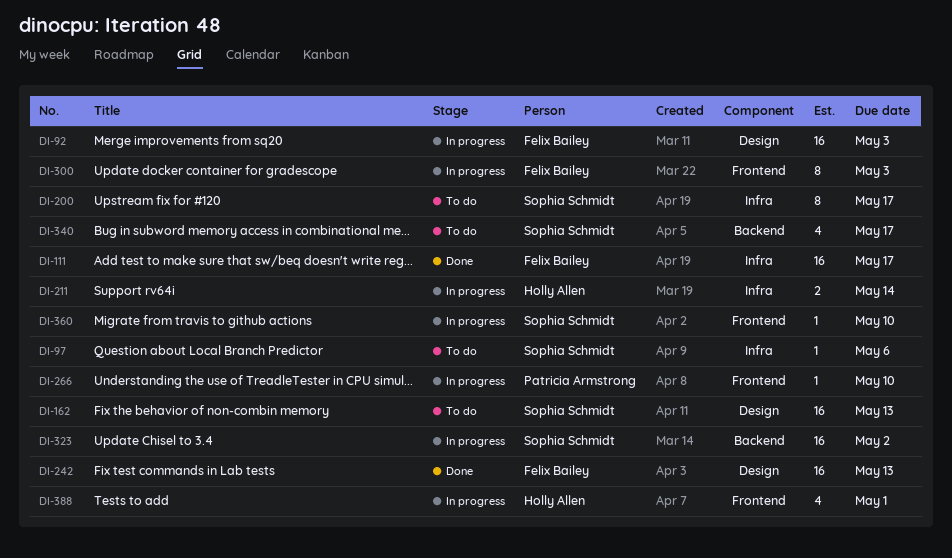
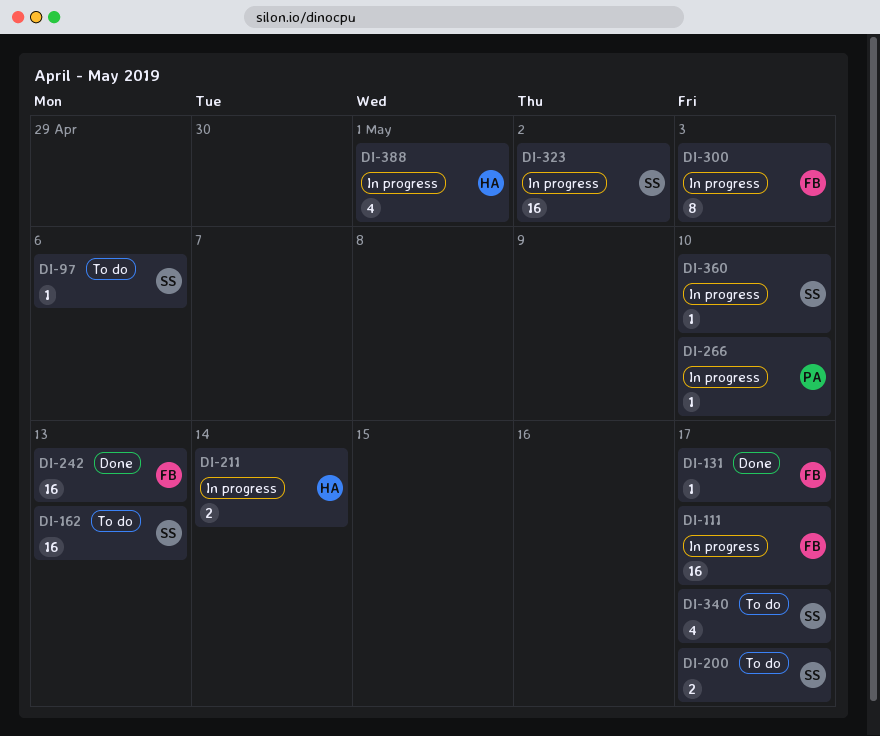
DI-92: present -> none
DI-111, status: Done -> In progress
DI-131: none -> present
DI-200, estimate: 8 -> 2

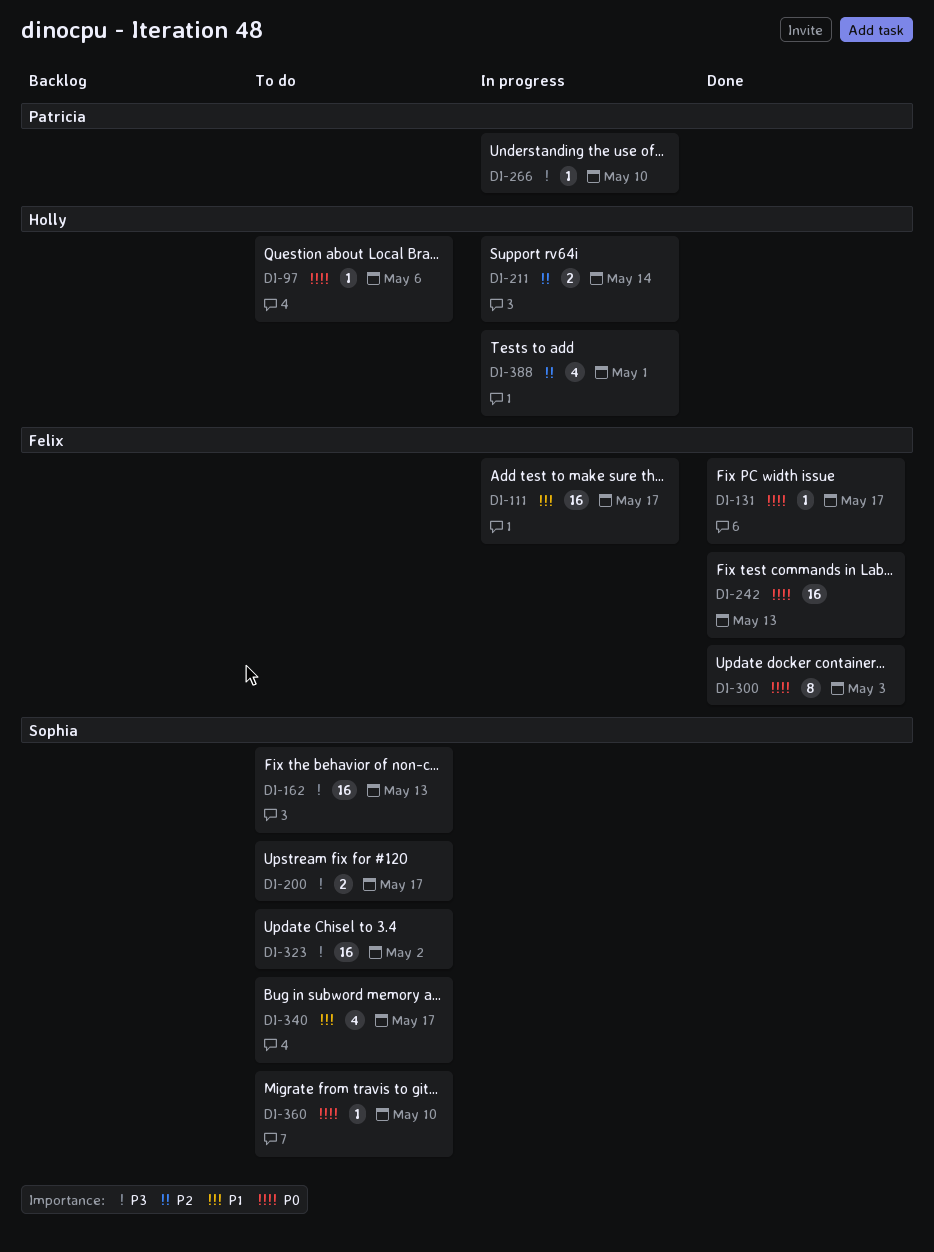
DI-97, owner: Sophia -> Holly
DI-300, status: In progress -> Done
DI-323, status: In progress -> To do
DI-360, status: In progress -> To do

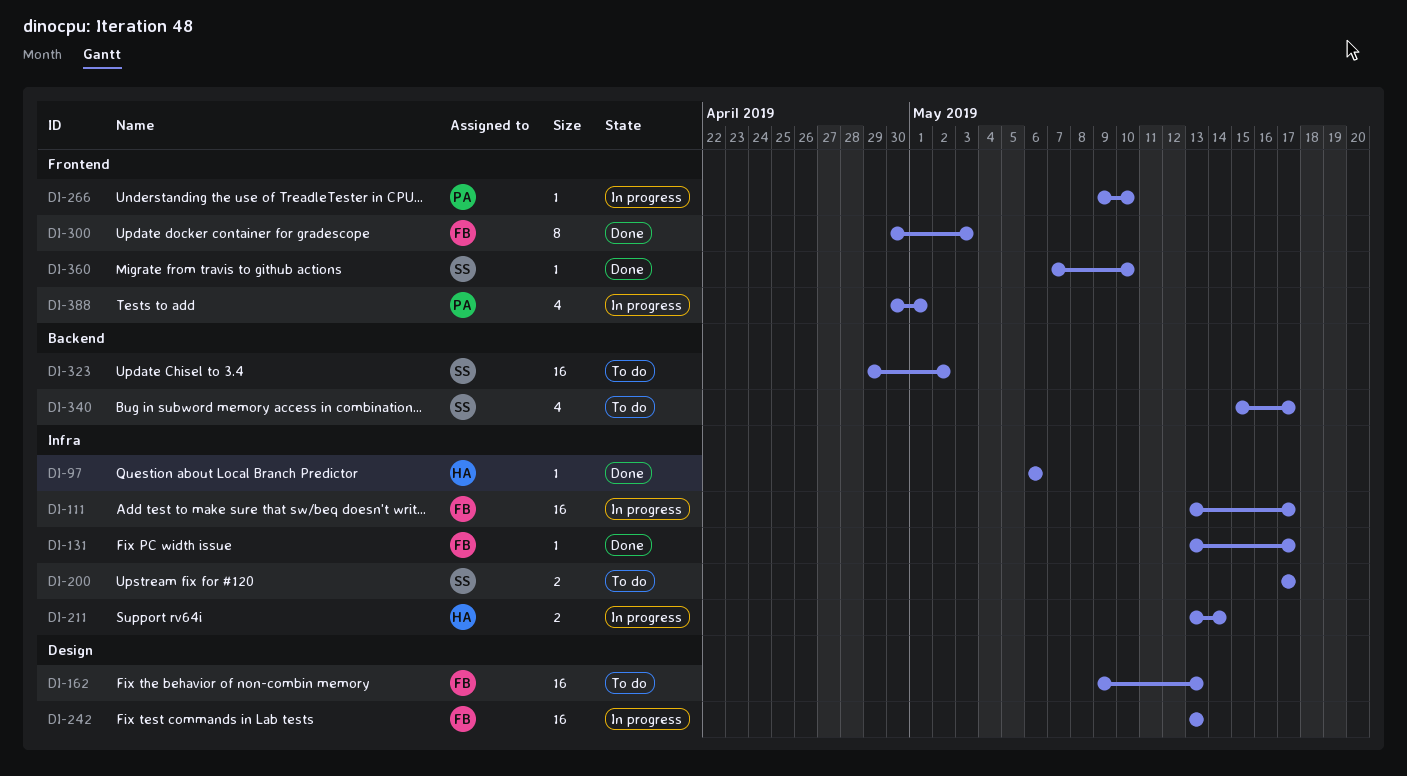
DI-97, status: To do -> Done
DI-162, owner: Sophia -> Felix
DI-242, status: Done -> In progress
DI-360, status: To do -> Done
DI-388, owner: Holly -> Patricia

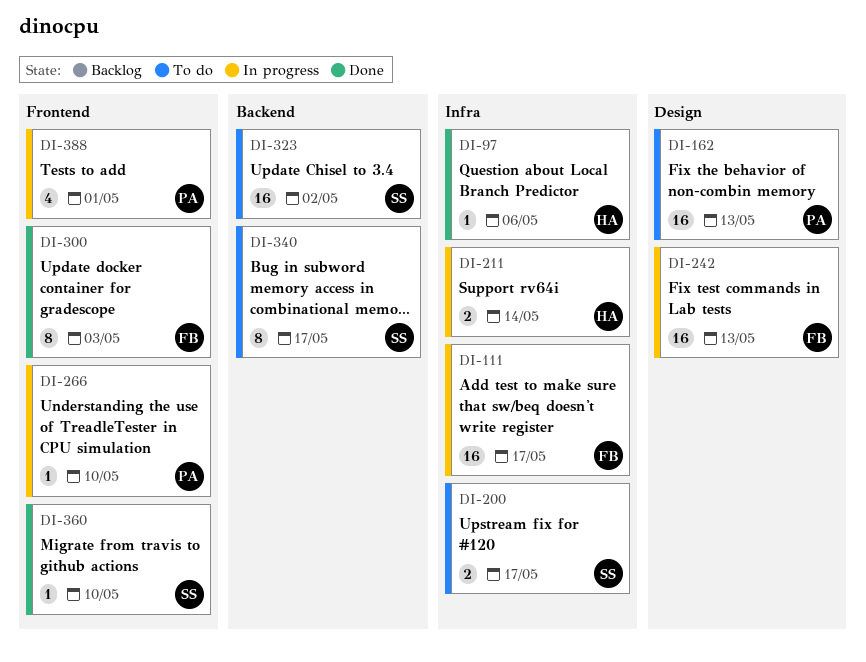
DI-131: present -> none
DI-162, owner: FB -> PA
DI-340, estimate: 4 -> 8

